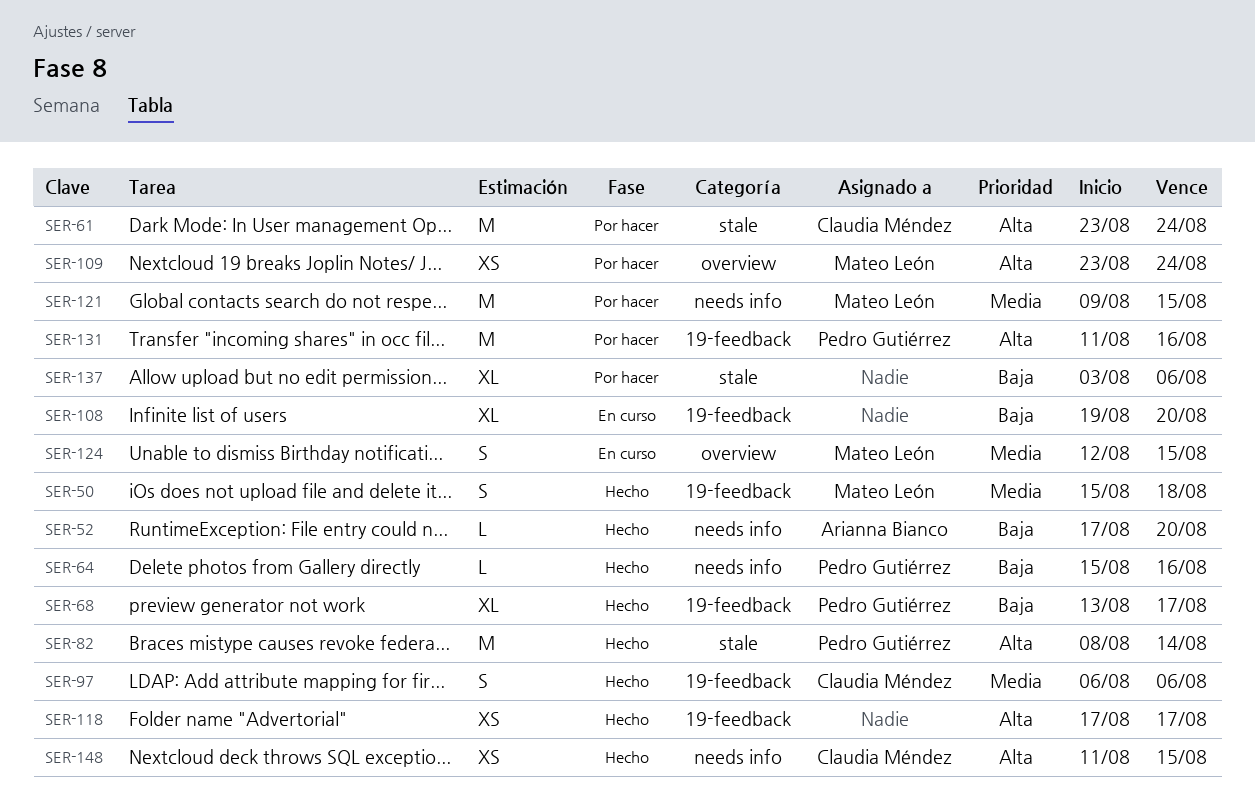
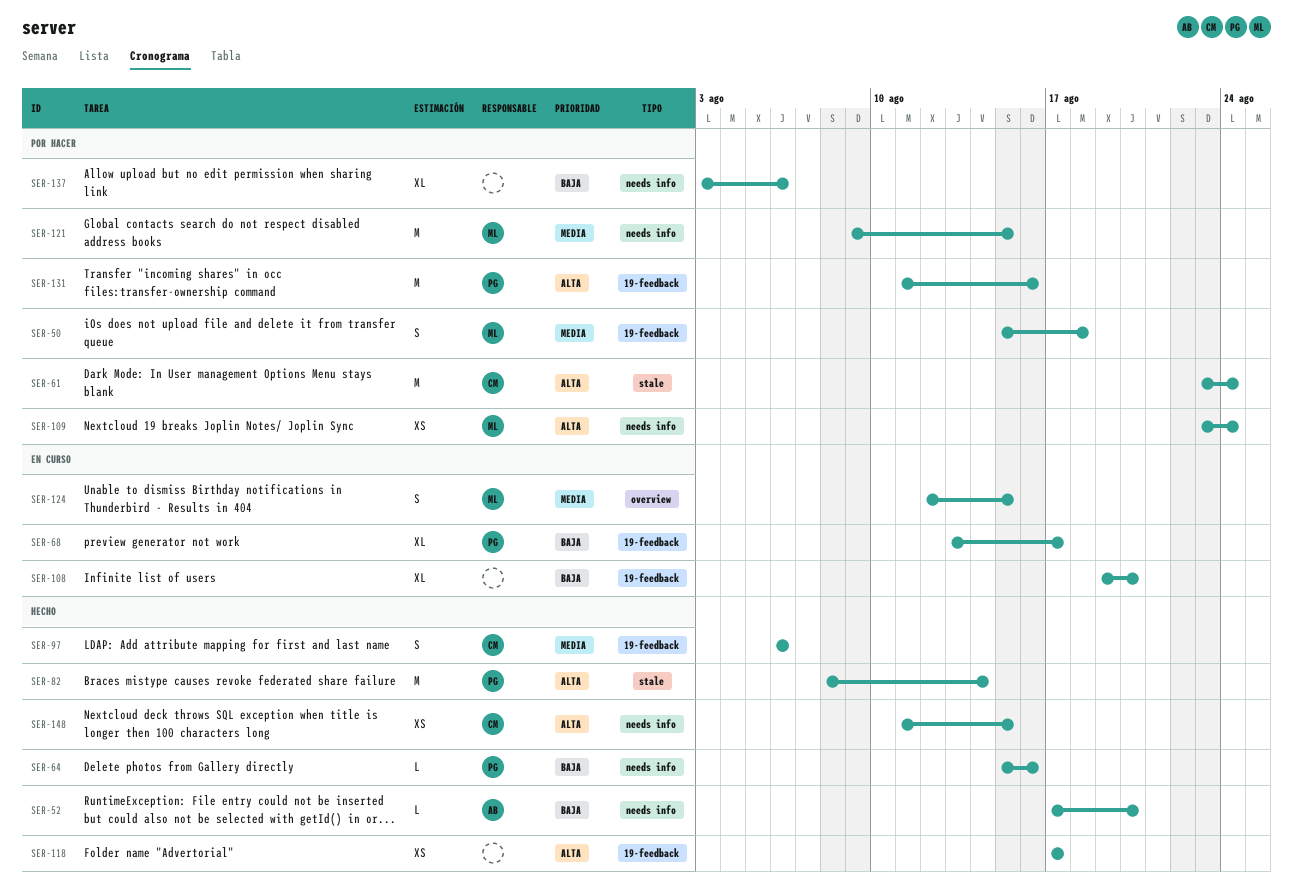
SER-50, status: Hecho -> Por hacer
SER-68, status: Hecho -> En curso
SER-109, label: overview -> needs info
SER-137, label: stale -> needs info

